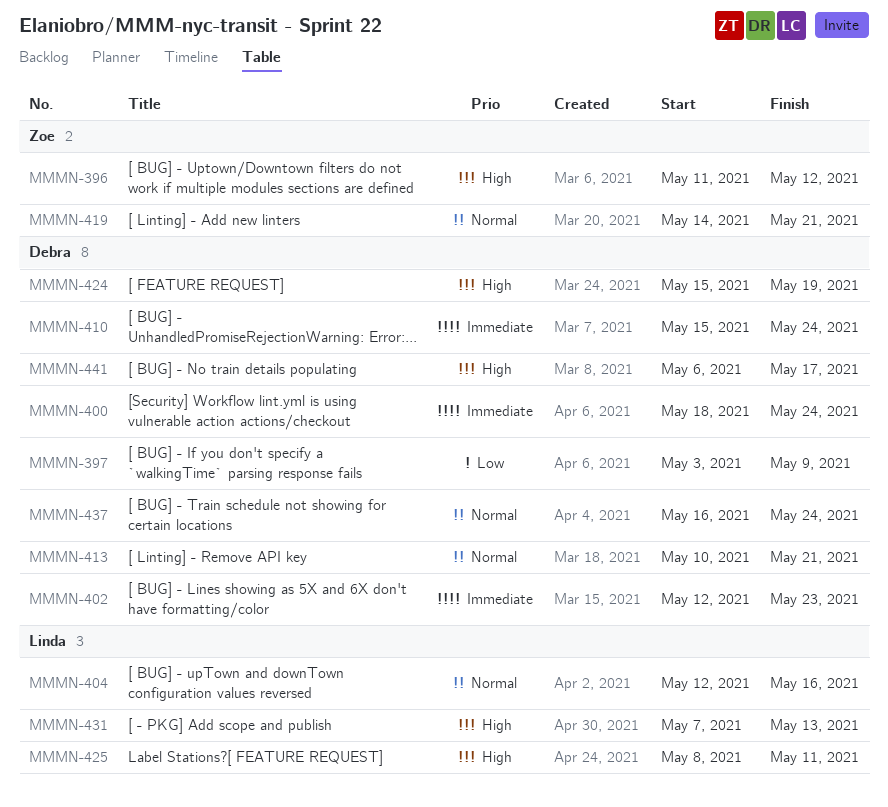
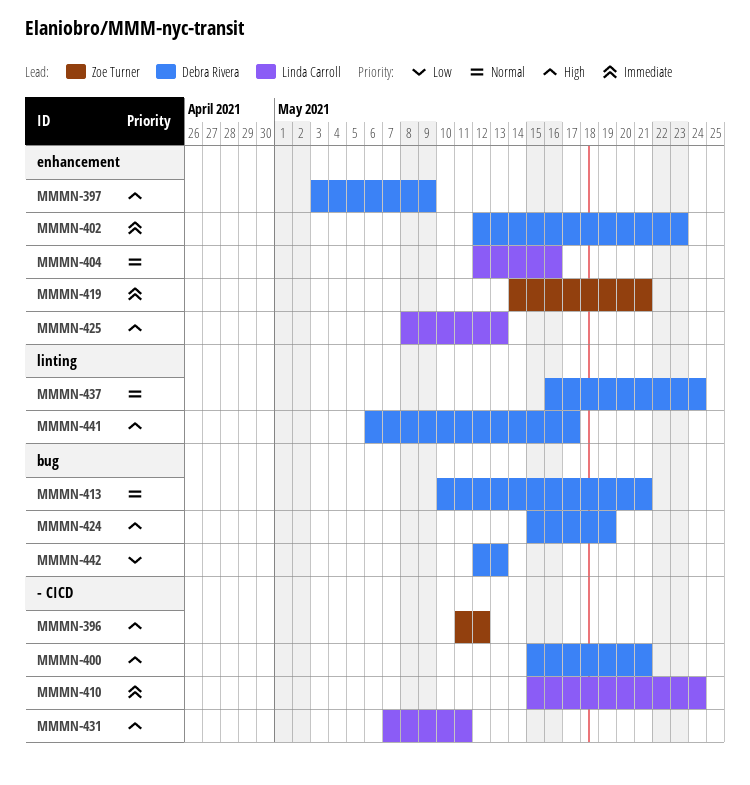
MMMN-397, priority: Low -> High
MMMN-400, priority: Immediate -> High
MMMN-400, start: May 18 -> May 15
MMMN-400, due: May 24 -> May 21
MMMN-410, owner: Debra Rivera -> Linda Carroll
MMMN-419, priority: Normal -> Immediate
MMMN-425, due: May 11 -> May 13
MMMN-431, due: May 13 -> May 11
MMMN-442: none -> present

